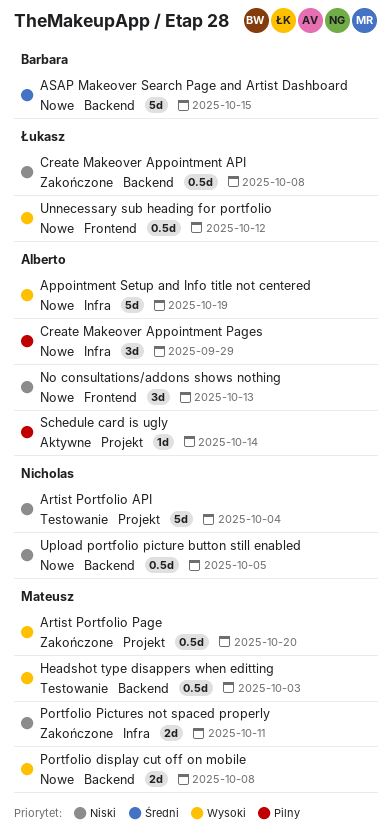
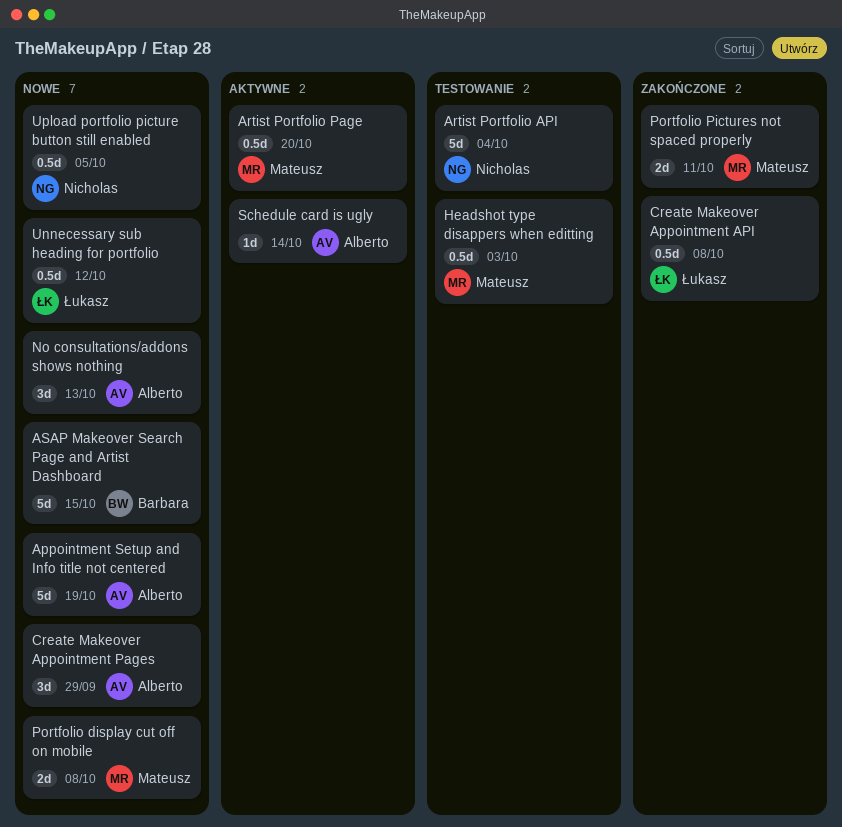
Artist Portfolio Page, status: Zakończone -> Aktywne

